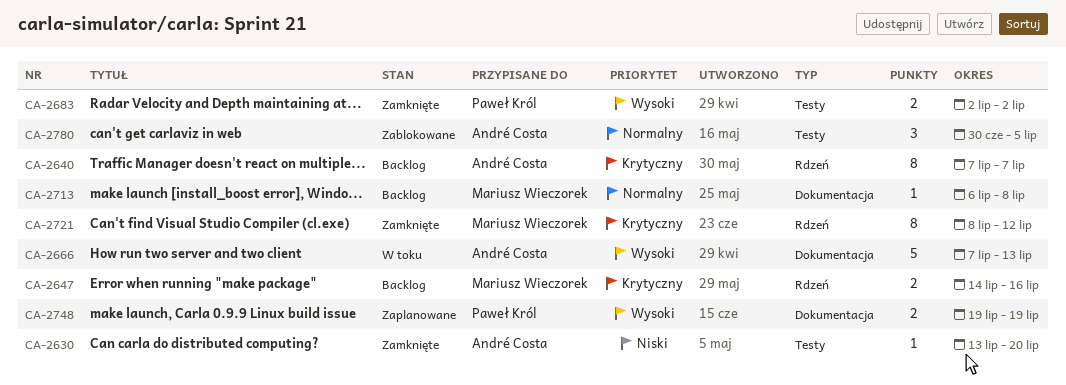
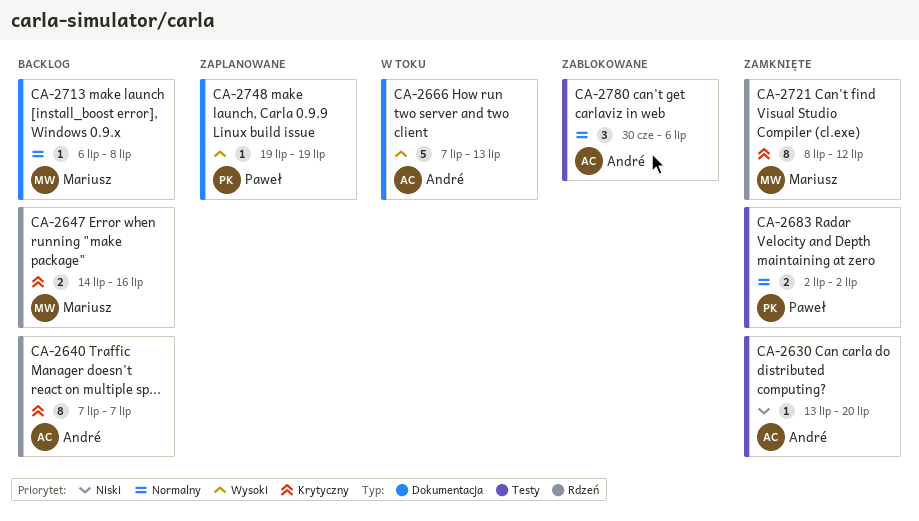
CA-2683, priority: Wysoki -> Normalny
CA-2748, estimate: 2 -> 1
CA-2780, due: Jul 5 -> Jul 6

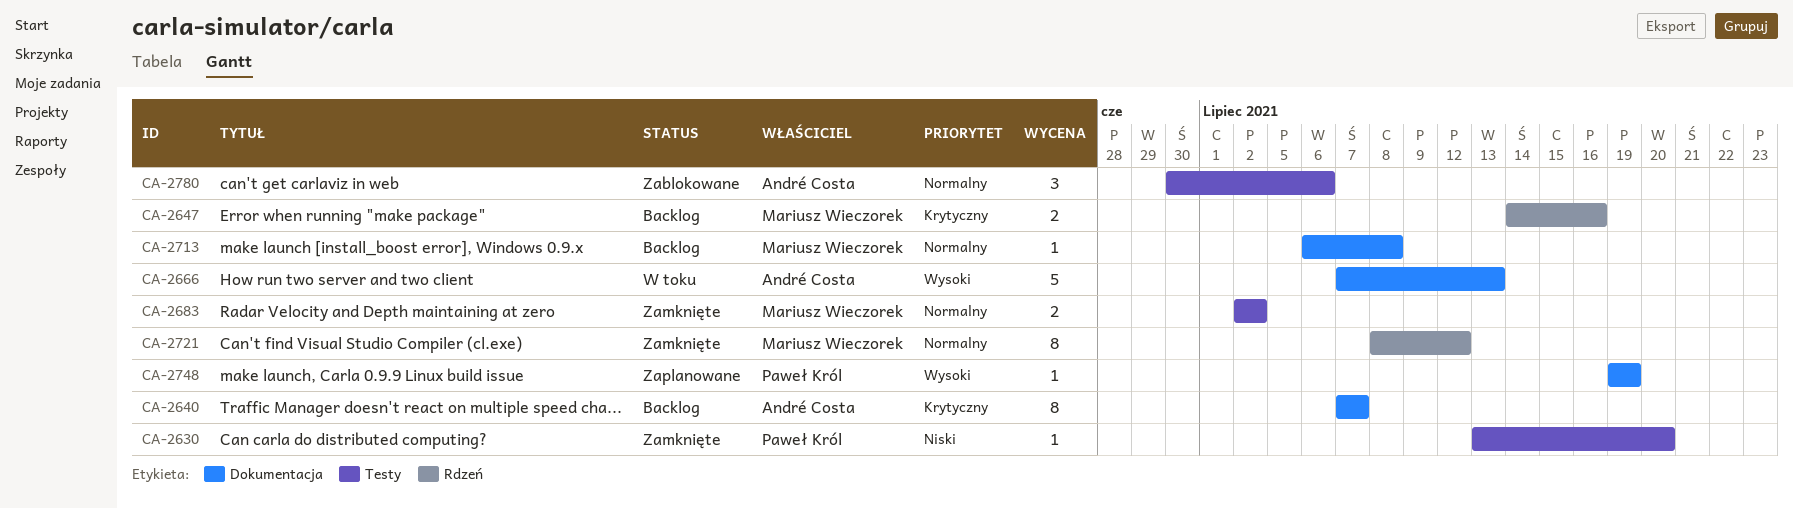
CA-2630, owner: André Costa -> Paweł Król
CA-2640, label: Rdzeń -> Dokumentacja
CA-2683, owner: Paweł Król -> Mariusz Wieczorek
CA-2721, priority: Krytyczny -> Normalny

